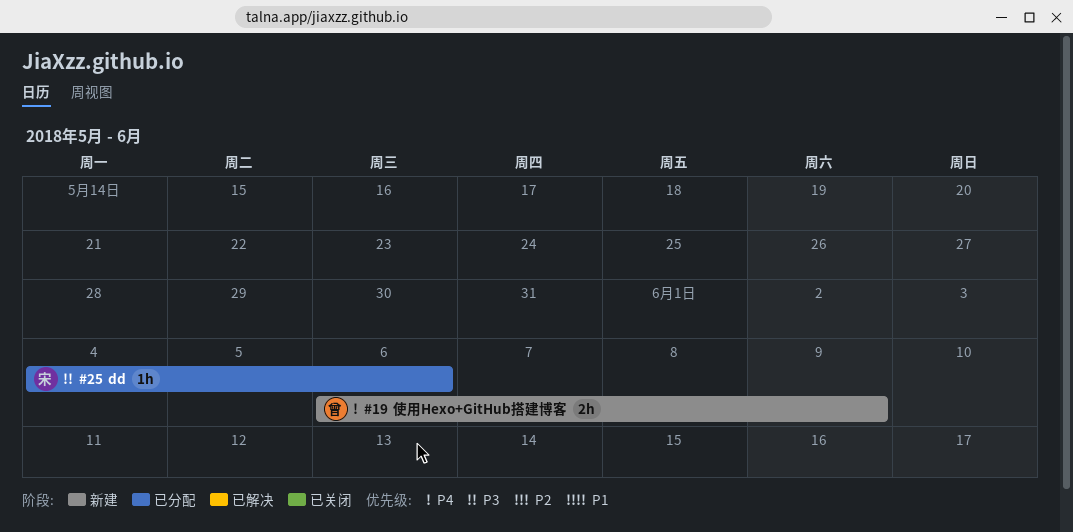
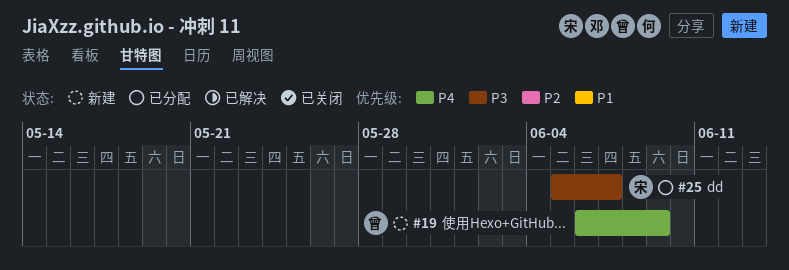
#25, start: Jun 4 -> Jun 5
#25, due: Jun 6 -> Jun 7

